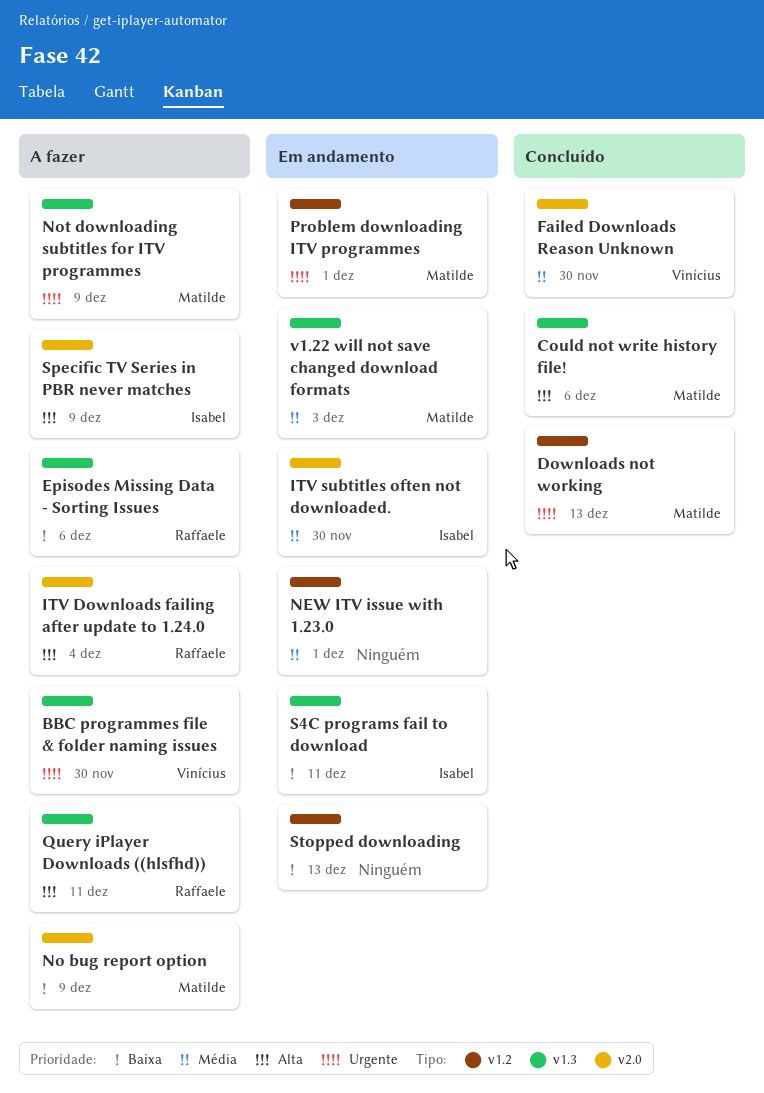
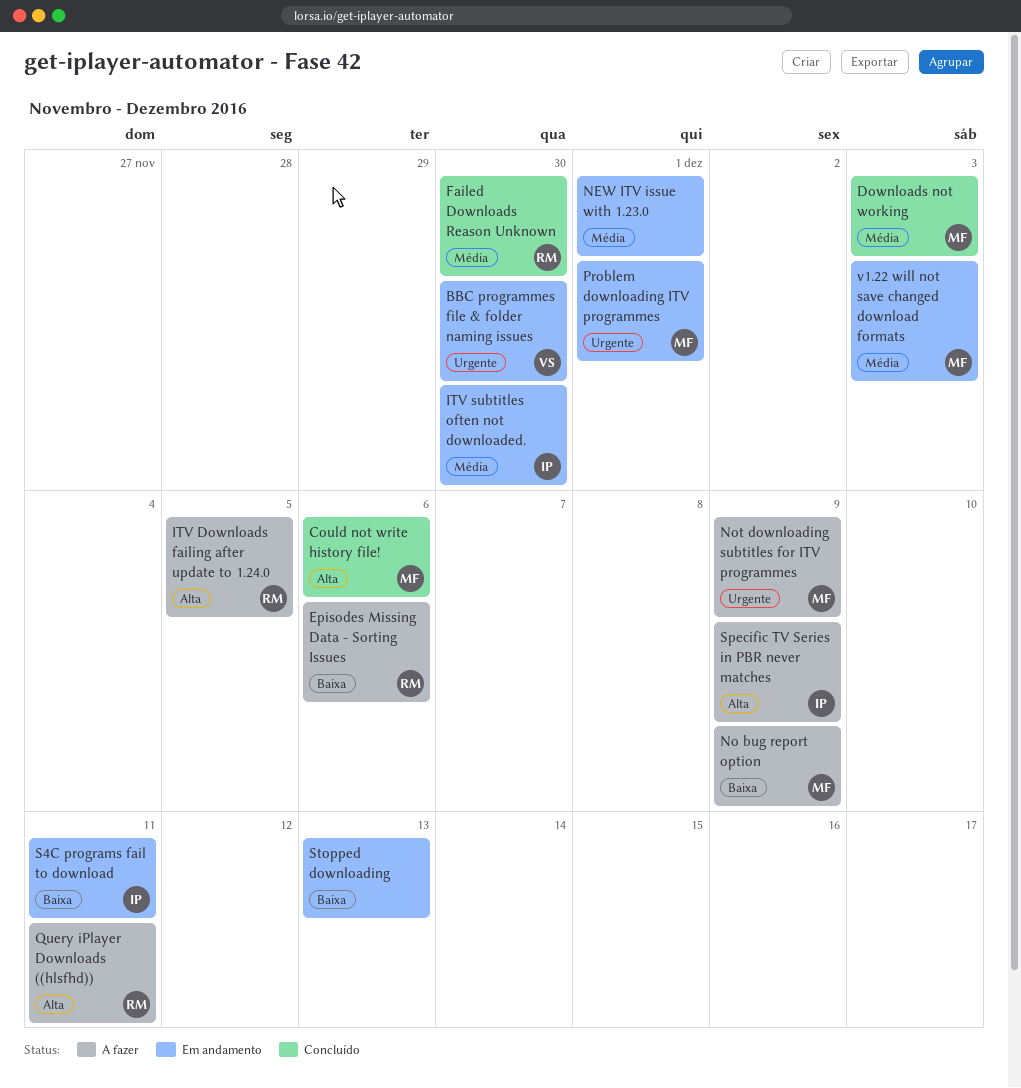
BBC programmes file & folder naming issues, status: A fazer -> Em andamento
Downloads not working, priority: Urgente -> Média
Downloads not working, due: Dec 13 -> Dec 3
Failed Downloads Reason Unknown, owner: Vinícius -> Raffaele
ITV Downloads failing after update to 1.24.0, due: Dec 4 -> Dec 5

